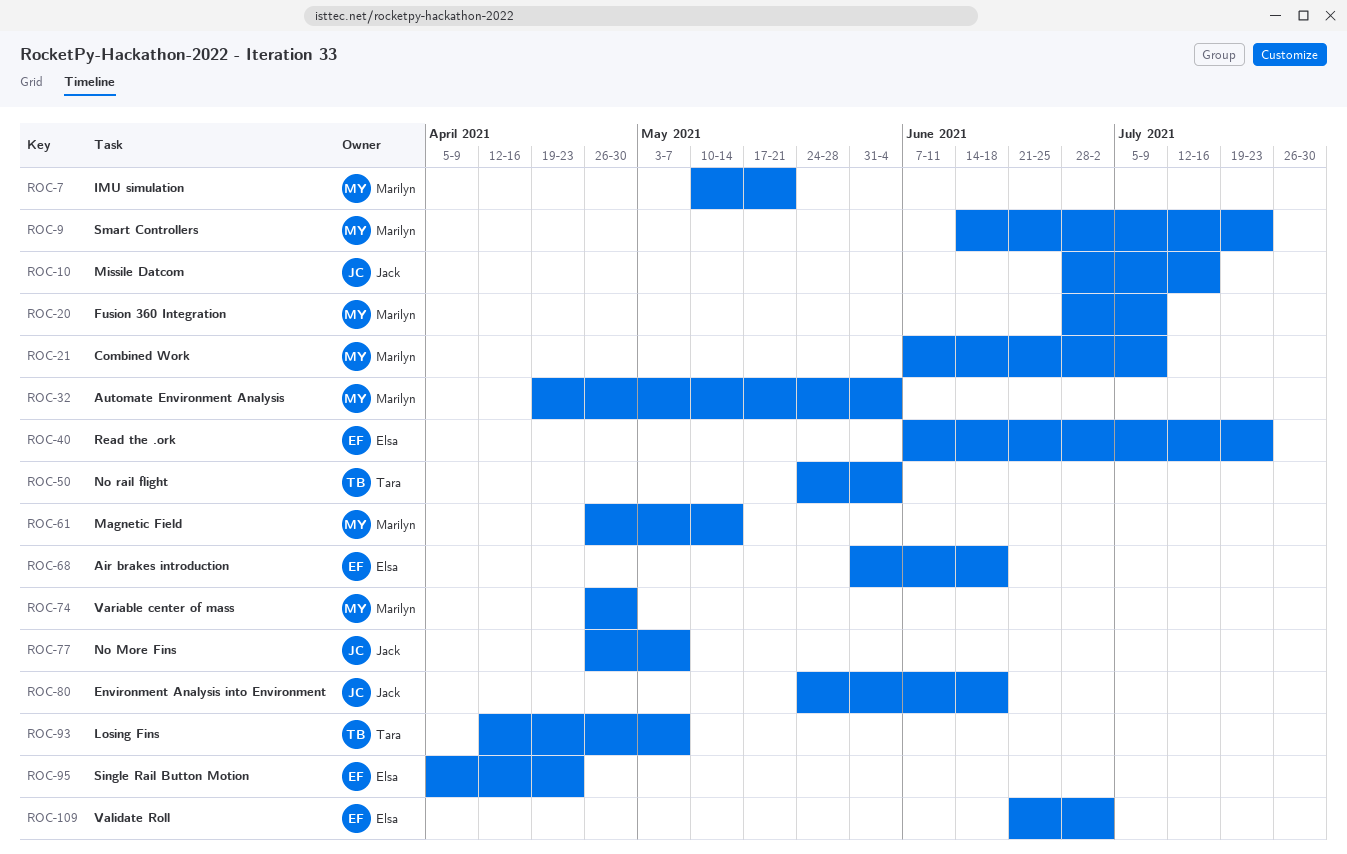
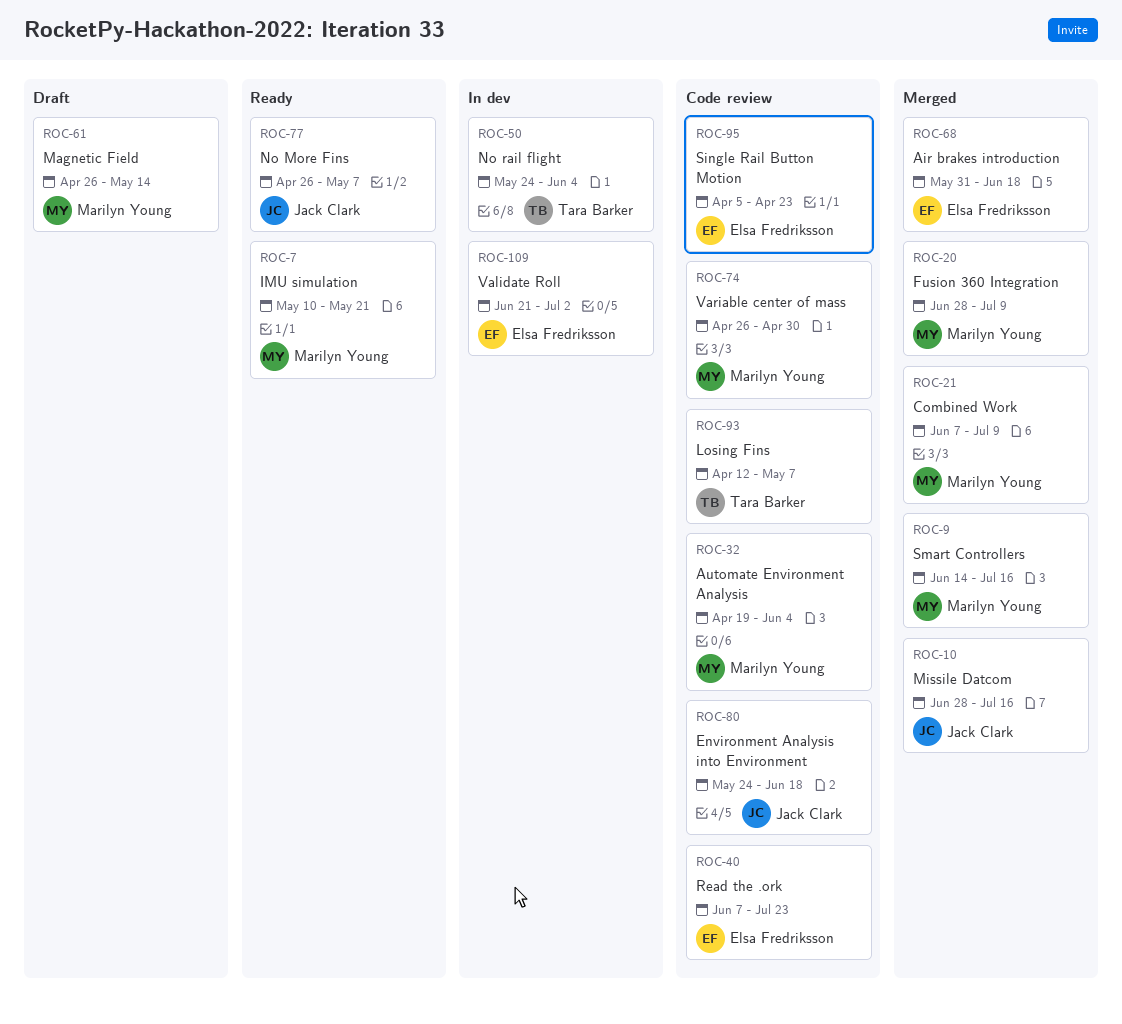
ROC-9, due: Jul 23 -> Jul 16

